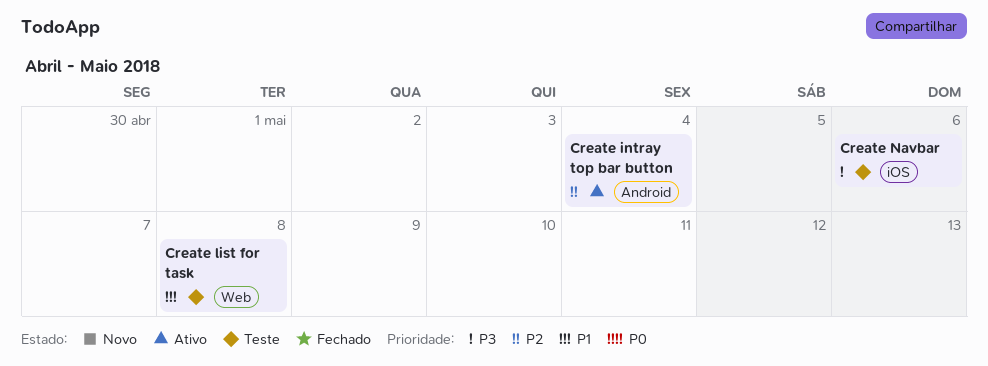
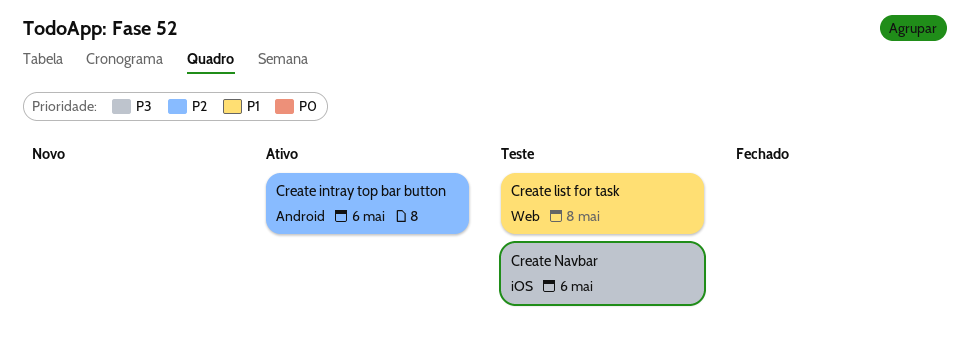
Create intray top bar button, due: May 4 -> May 6

